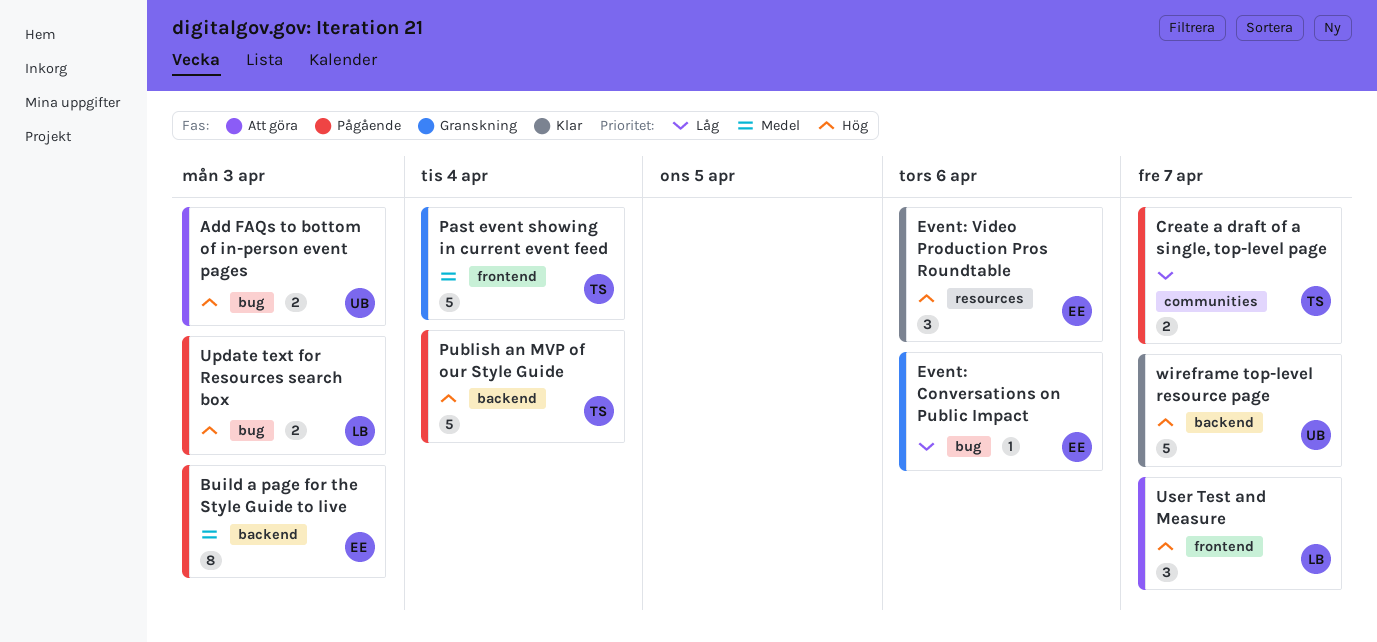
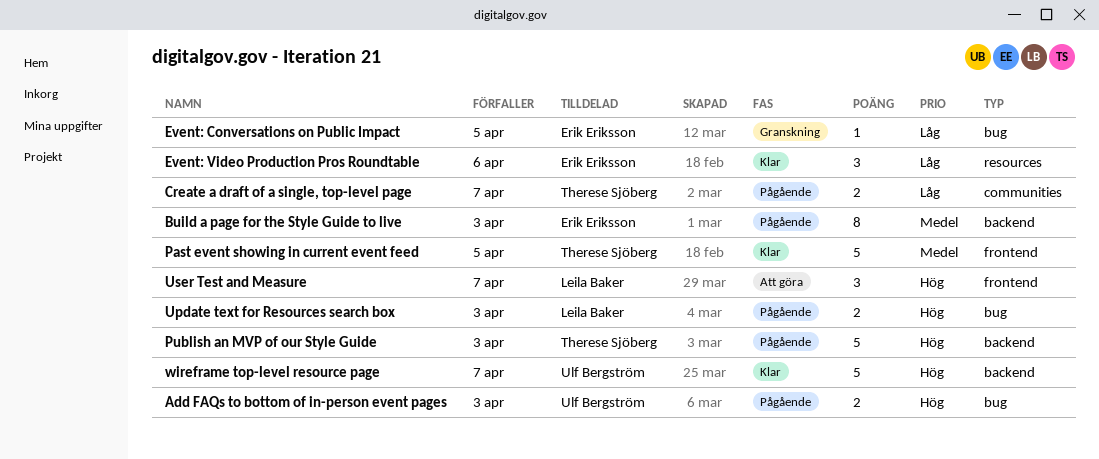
Add FAQs to bottom of in-person event pages, status: Att göra -> Pågående
Event: Conversations on Public Impact, due: Apr 6 -> Apr 5
Event: Video Production Pros Roundtable, priority: Hög -> Låg
Past event showing in current event feed, status: Granskning -> Klar
Past event showing in current event feed, due: Apr 4 -> Apr 5
Publish an MVP of our Style Guide, due: Apr 4 -> Apr 3

